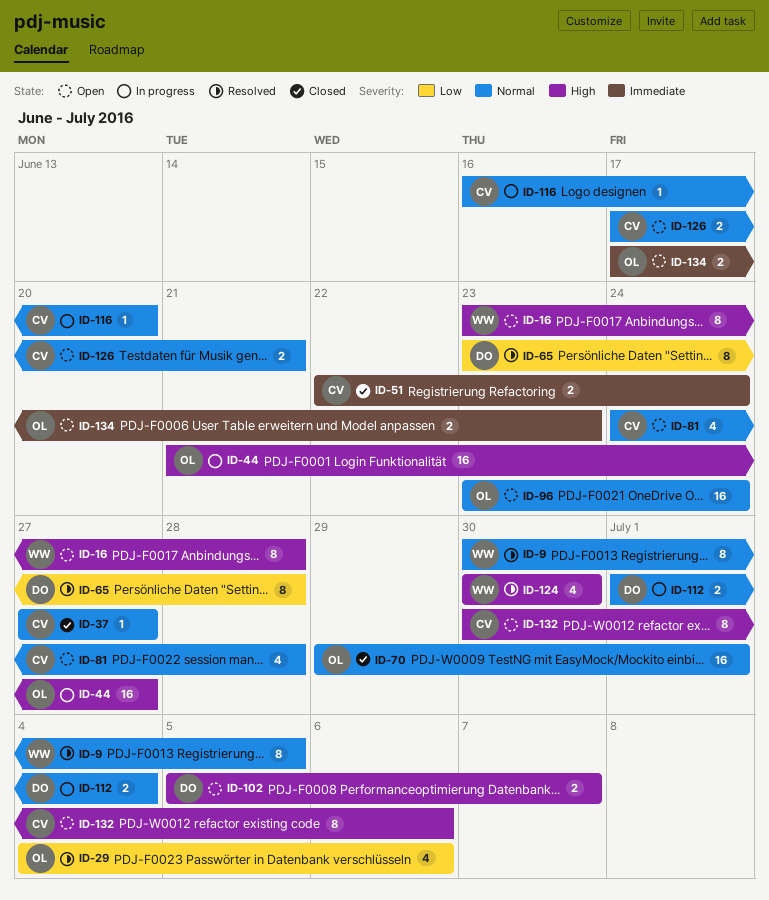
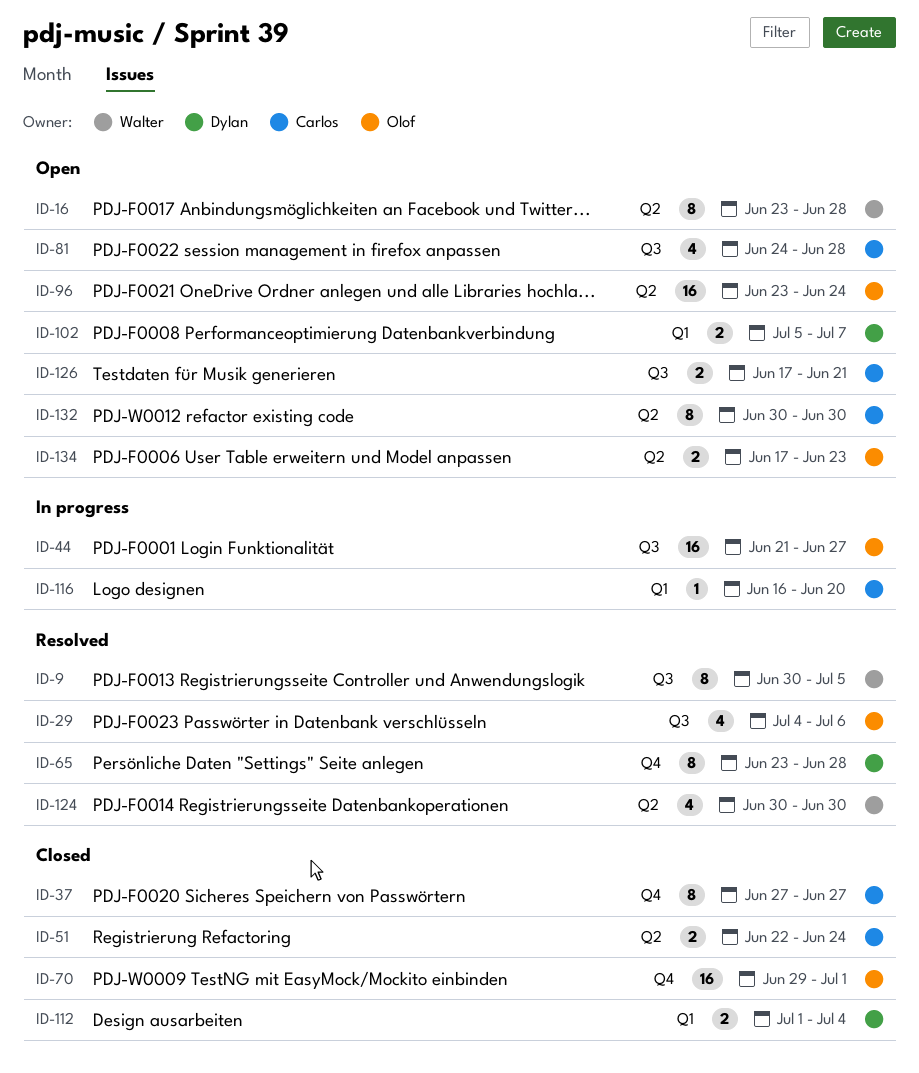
ID-37, estimate: 1 -> 8
ID-112, status: In progress -> Closed
ID-132, due: Jul 6 -> Jun 30

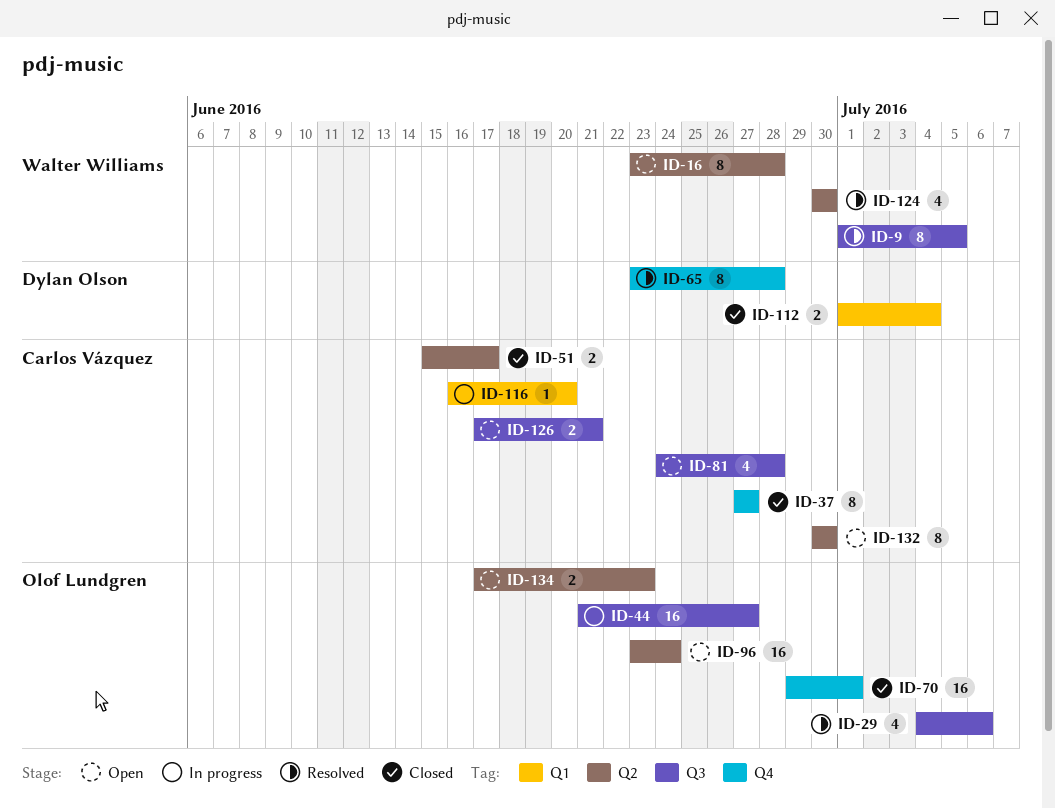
ID-9, start: Jun 30 -> Jul 1
ID-51, start: Jun 22 -> Jun 15
ID-51, due: Jun 24 -> Jun 17
ID-102: present -> none

